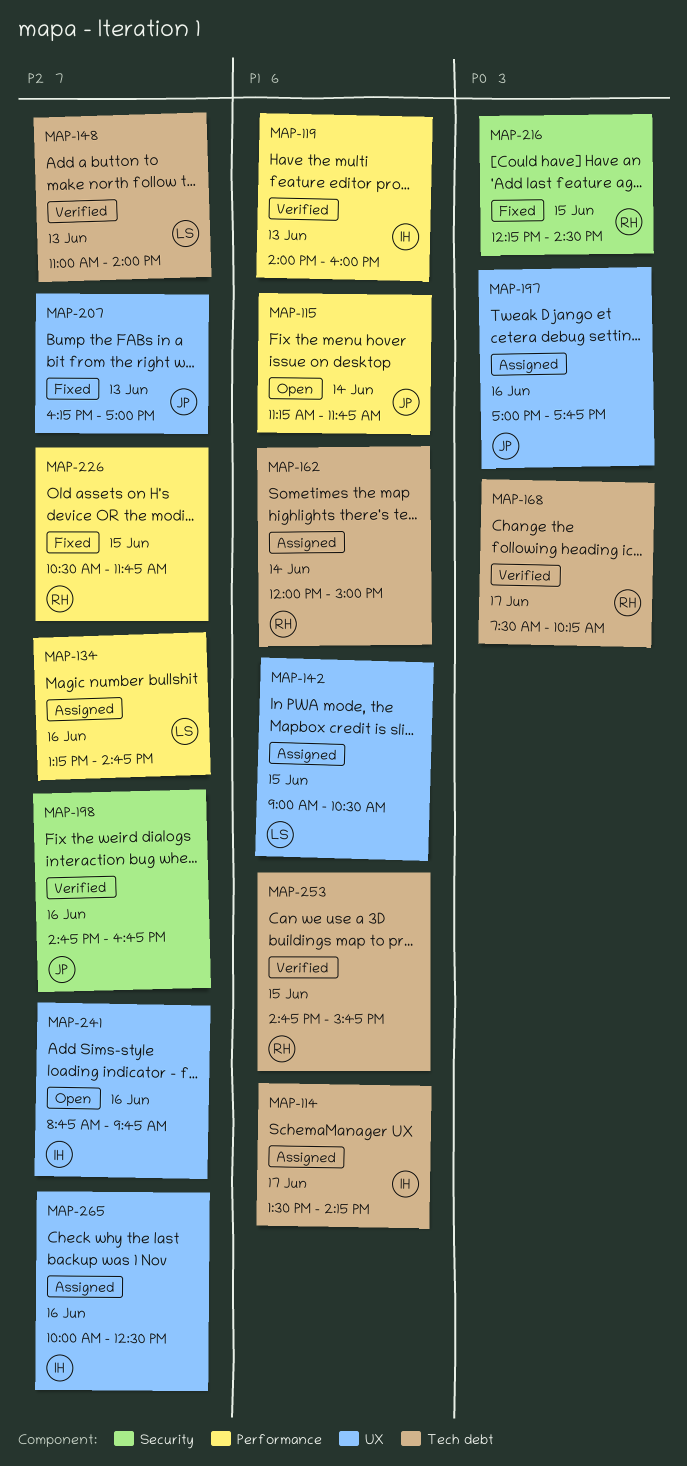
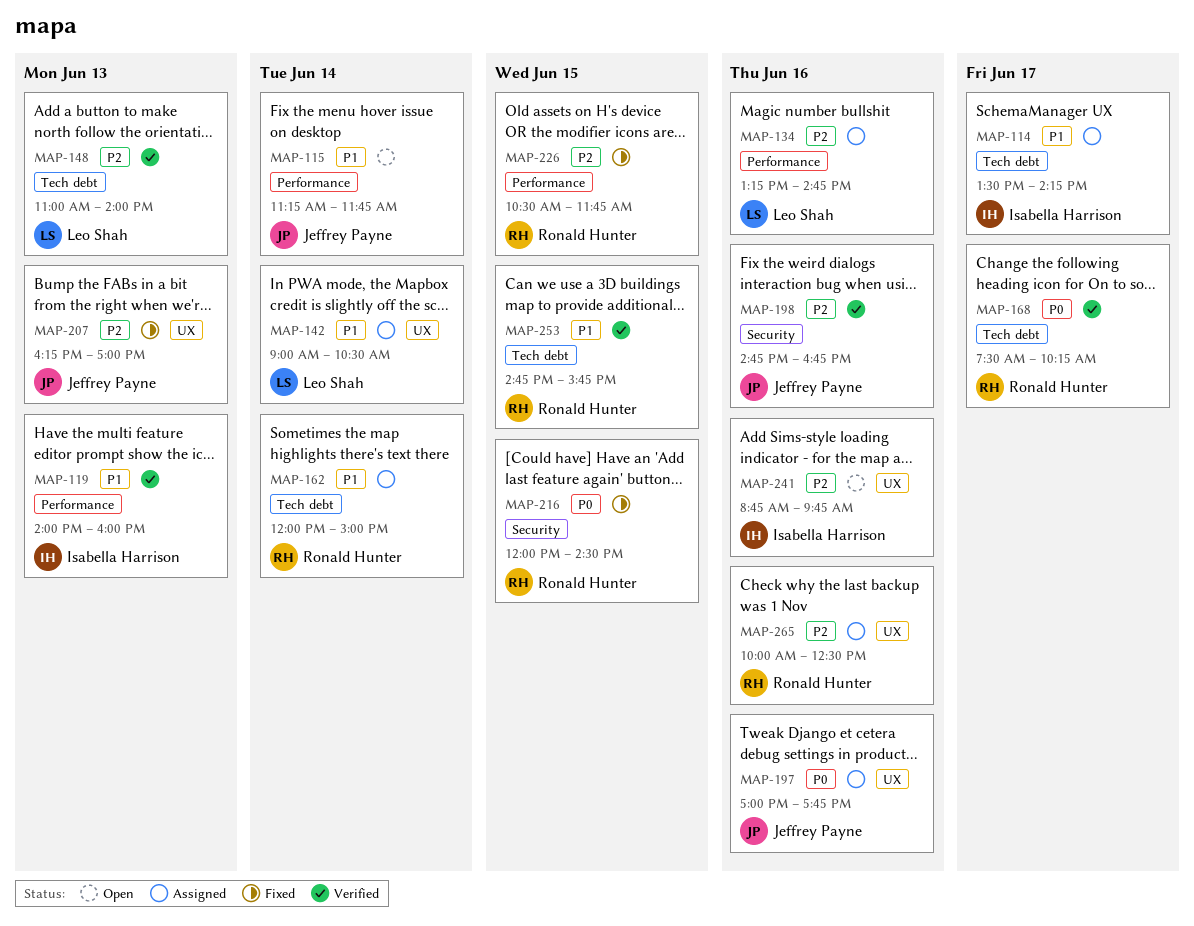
MAP-142, day: Jun 15 -> Jun 14
MAP-216, begins: 12:15 -> 12:00
MAP-265, owner: Isabella Harrison -> Ronald Hunter

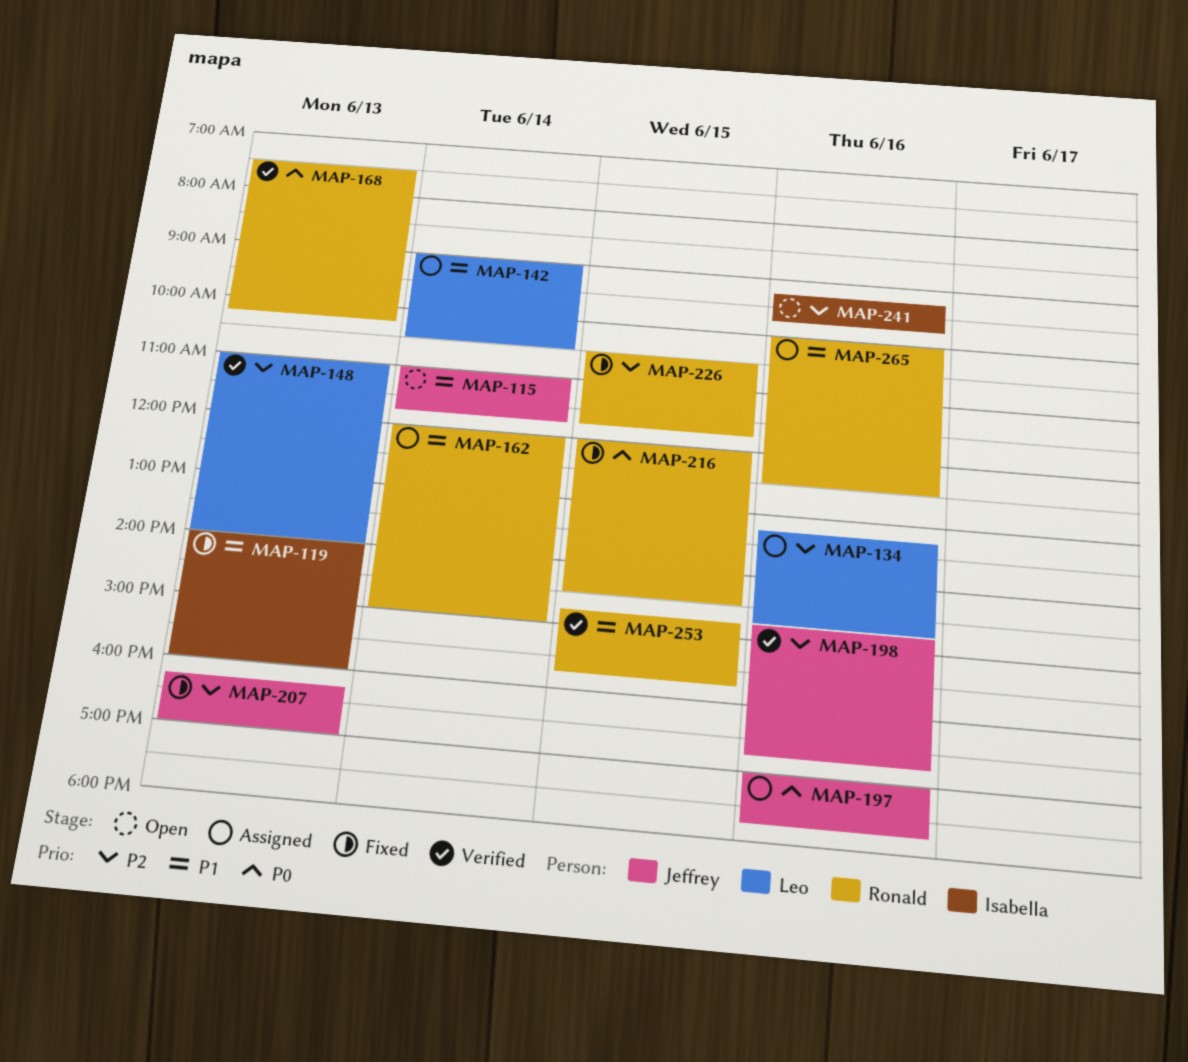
MAP-114: present -> none
MAP-115, begins: 11:15 -> 11:00
MAP-119, status: Verified -> Fixed
MAP-168, day: Jun 17 -> Jun 13
MAP-241, begins: 08:45 -> 09:15
MAP-265, priority: P2 -> P1

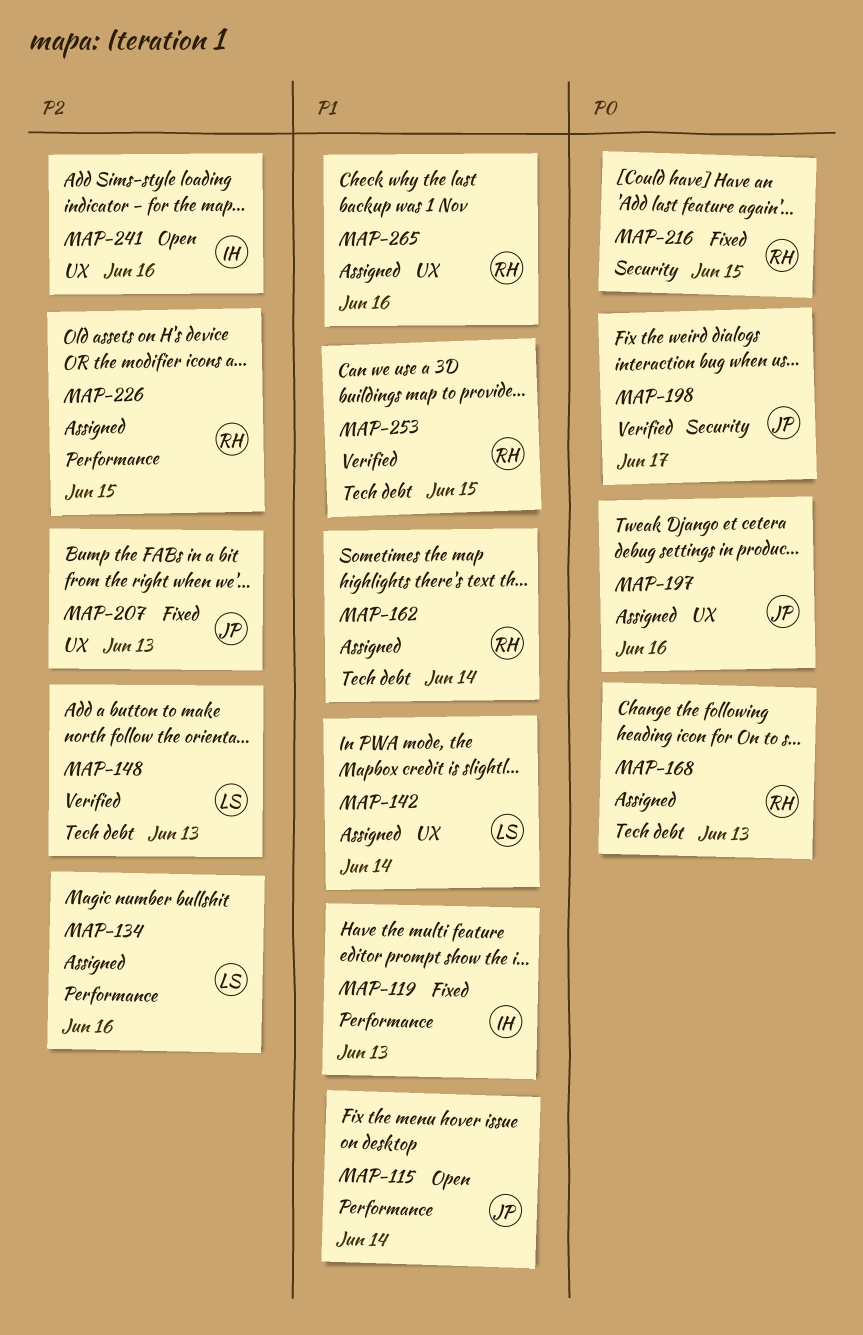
MAP-168, status: Verified -> Assigned
MAP-198, priority: P2 -> P0
MAP-198, day: Jun 16 -> Jun 17
MAP-226, status: Fixed -> Assigned

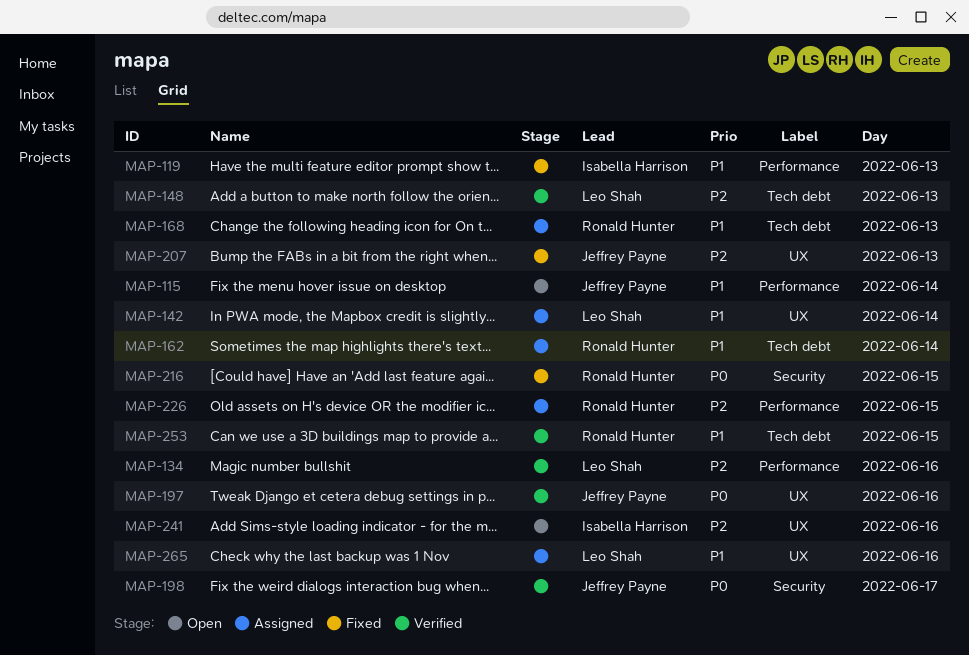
MAP-134, status: Assigned -> Verified
MAP-168, priority: P0 -> P1
MAP-197, status: Assigned -> Verified
MAP-265, owner: Ronald Hunter -> Leo Shah

